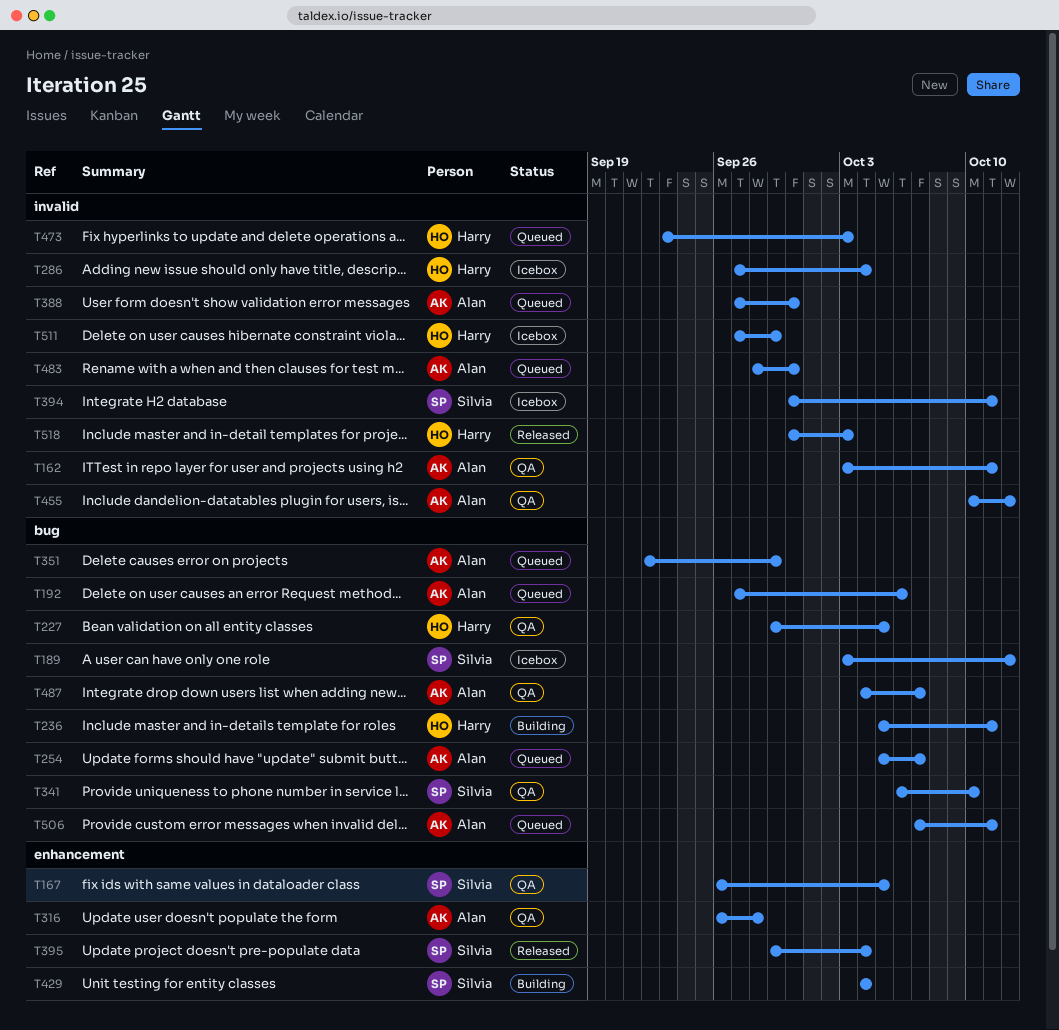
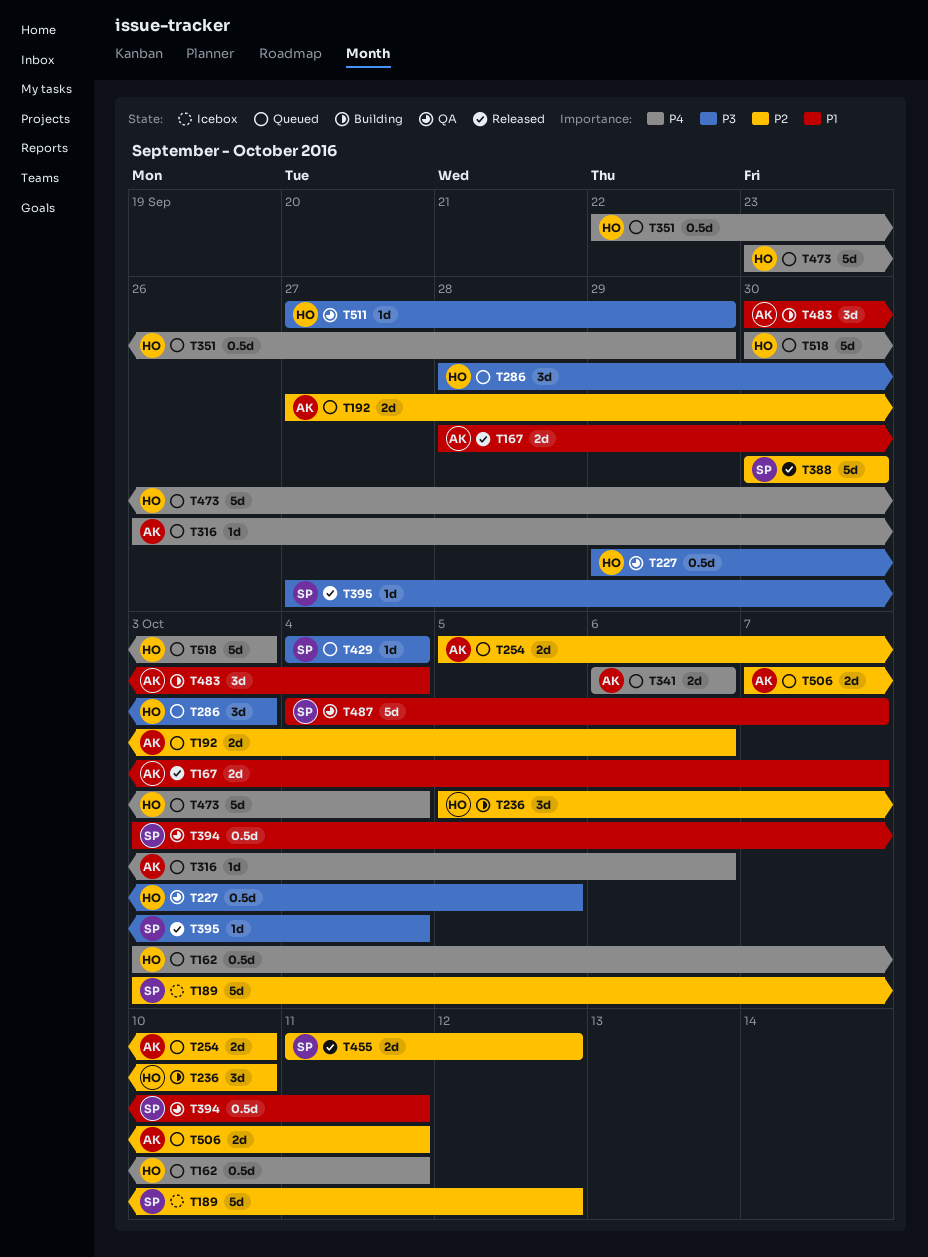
T162, status: QA -> Queued
T162, owner: Alan -> Harry
T167, status: QA -> Released
T167, owner: Silvia -> Alan
T167, start: Sep 26 -> Sep 28
T167, due: Oct 5 -> Oct 7
T236, due: Oct 11 -> Oct 10
T254, due: Oct 7 -> Oct 10
T286, status: Icebox -> Queued
T286, start: Sep 27 -> Sep 28
T286, due: Oct 4 -> Oct 3
T316, status: QA -> Queued
T316, due: Sep 28 -> Oct 6
T341, status: QA -> Queued
T341, owner: Silvia -> Alan
T341, due: Oct 10 -> Oct 6
T351, owner: Alan -> Harry
T388, status: Queued -> Released
T388, owner: Alan -> Silvia
T388, start: Sep 27 -> Sep 30
T394, status: Icebox -> QA
T394, start: Sep 30 -> Oct 3
T395, start: Sep 29 -> Sep 27
T429, status: Building -> Queued
T455, status: QA -> Released
T455, owner: Alan -> Silvia
T455, start: Oct 10 -> Oct 11
T473, due: Oct 3 -> Oct 4
T483, status: Queued -> Building
T483, start: Sep 28 -> Sep 30
T483, due: Sep 30 -> Oct 4
T487, owner: Alan -> Silvia
T511, status: Icebox -> QA
T518, status: Released -> Queued

